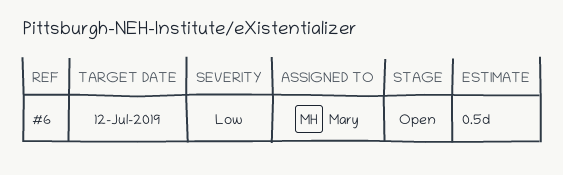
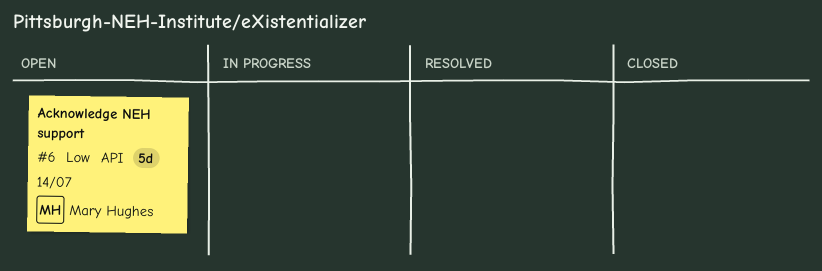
#6, estimate: 0.5d -> 5d
#6, due: Jul 12 -> Jul 14

